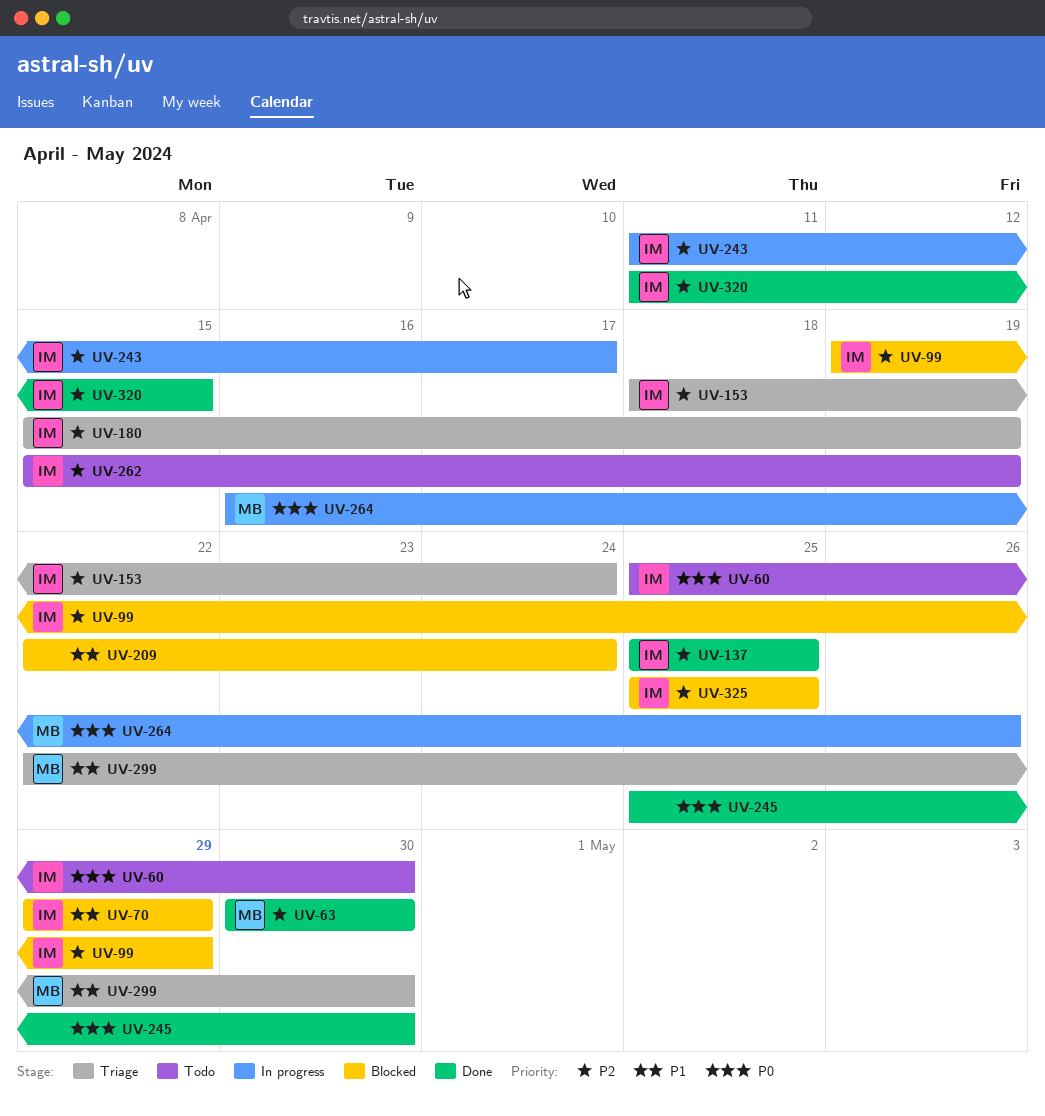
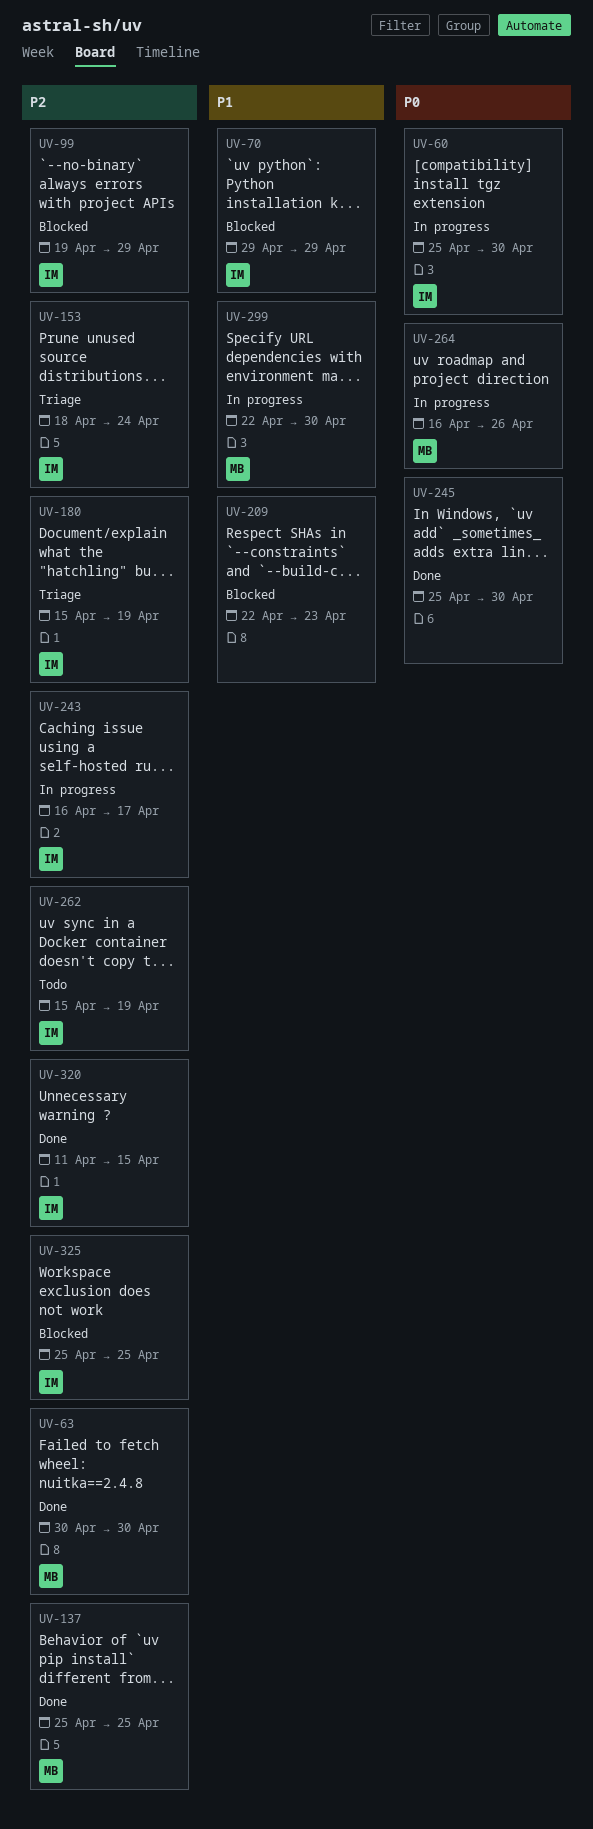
UV-60, status: Todo -> In progress
UV-137, owner: IM -> MB
UV-209, due: Apr 24 -> Apr 23
UV-243, start: Apr 11 -> Apr 16
UV-299, status: Triage -> In progress

